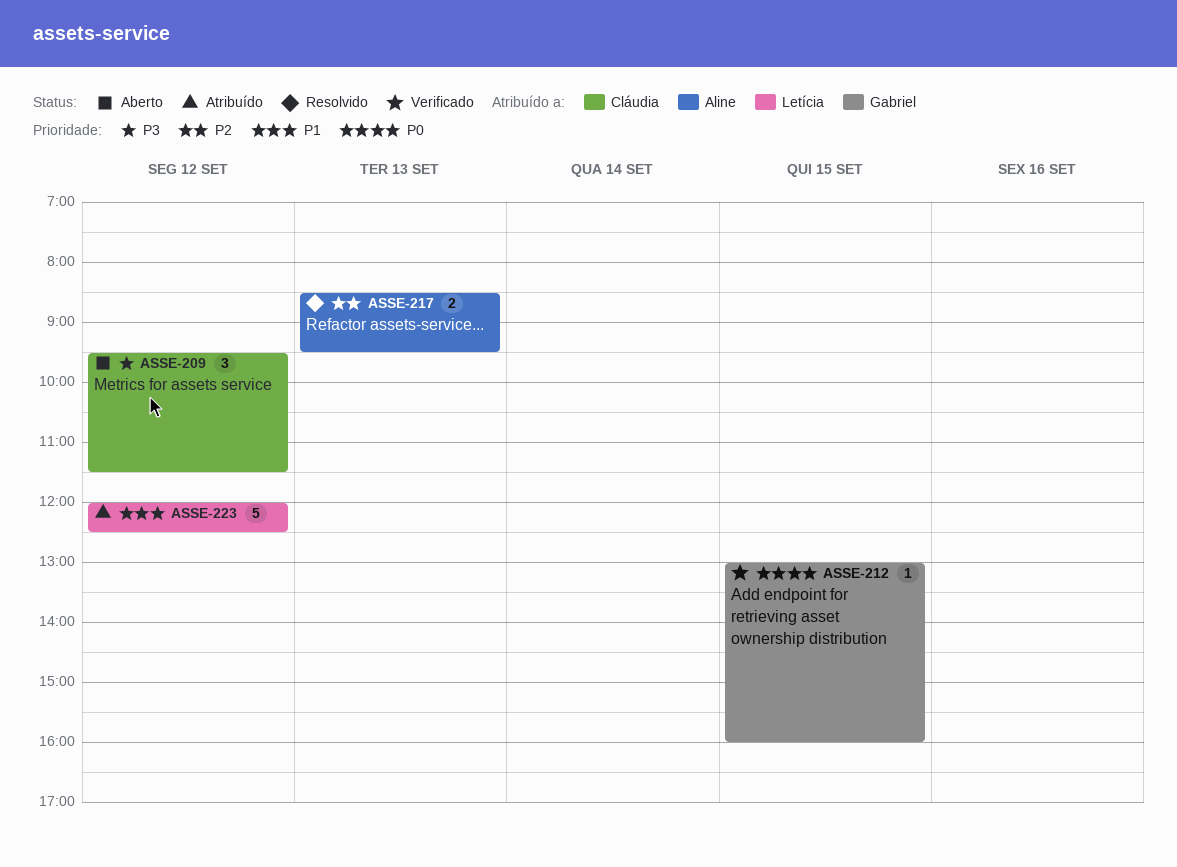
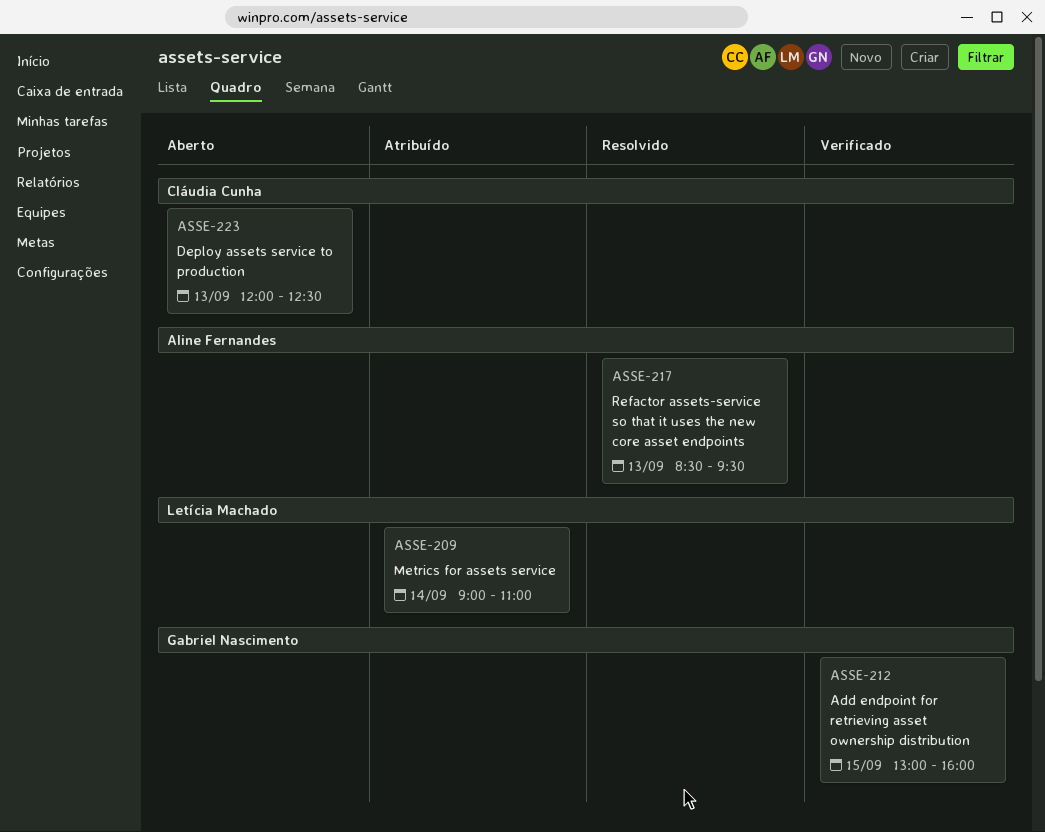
ASSE-209, status: Aberto -> Atribuído
ASSE-209, owner: Cláudia Cunha -> Letícia Machado
ASSE-209, day: Sep 12 -> Sep 14
ASSE-209, begins: 09:30 -> 09:00
ASSE-209, ends: 11:30 -> 11:00
ASSE-223, status: Atribuído -> Aberto
ASSE-223, owner: Letícia Machado -> Cláudia Cunha
ASSE-223, day: Sep 12 -> Sep 13

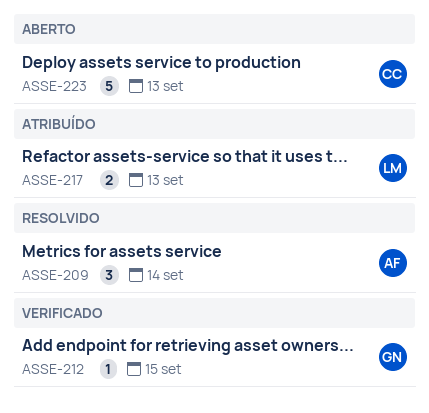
ASSE-209, status: Atribuído -> Resolvido
ASSE-209, owner: Letícia Machado -> Aline Fernandes
ASSE-217, status: Resolvido -> Atribuído
ASSE-217, owner: Aline Fernandes -> Letícia Machado

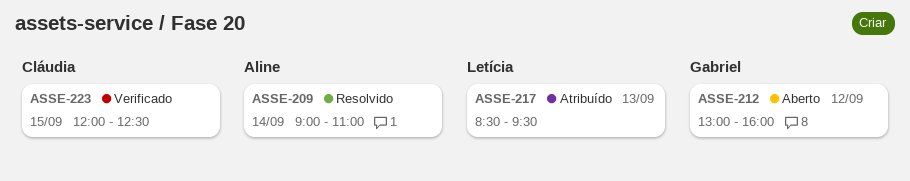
ASSE-212, status: Verificado -> Aberto
ASSE-212, day: Sep 15 -> Sep 12
ASSE-223, status: Aberto -> Verificado
ASSE-223, day: Sep 13 -> Sep 15

